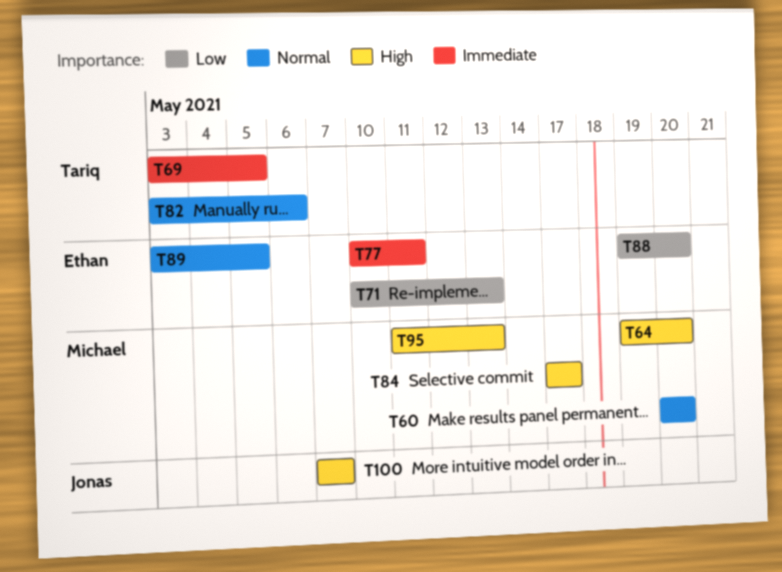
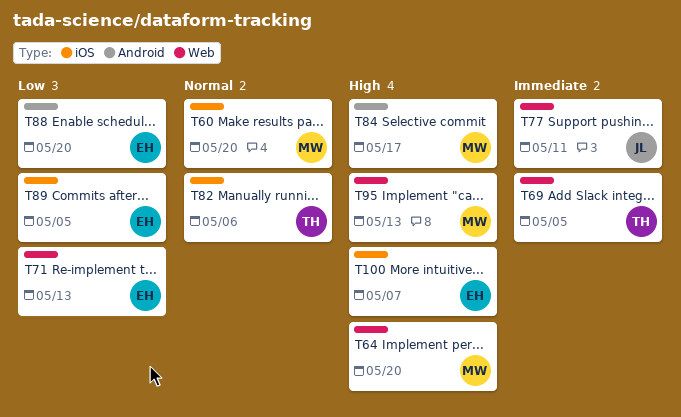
T77, owner: Ethan -> Jonas
T89, priority: Normal -> Low
T100, owner: Jonas -> Ethan

